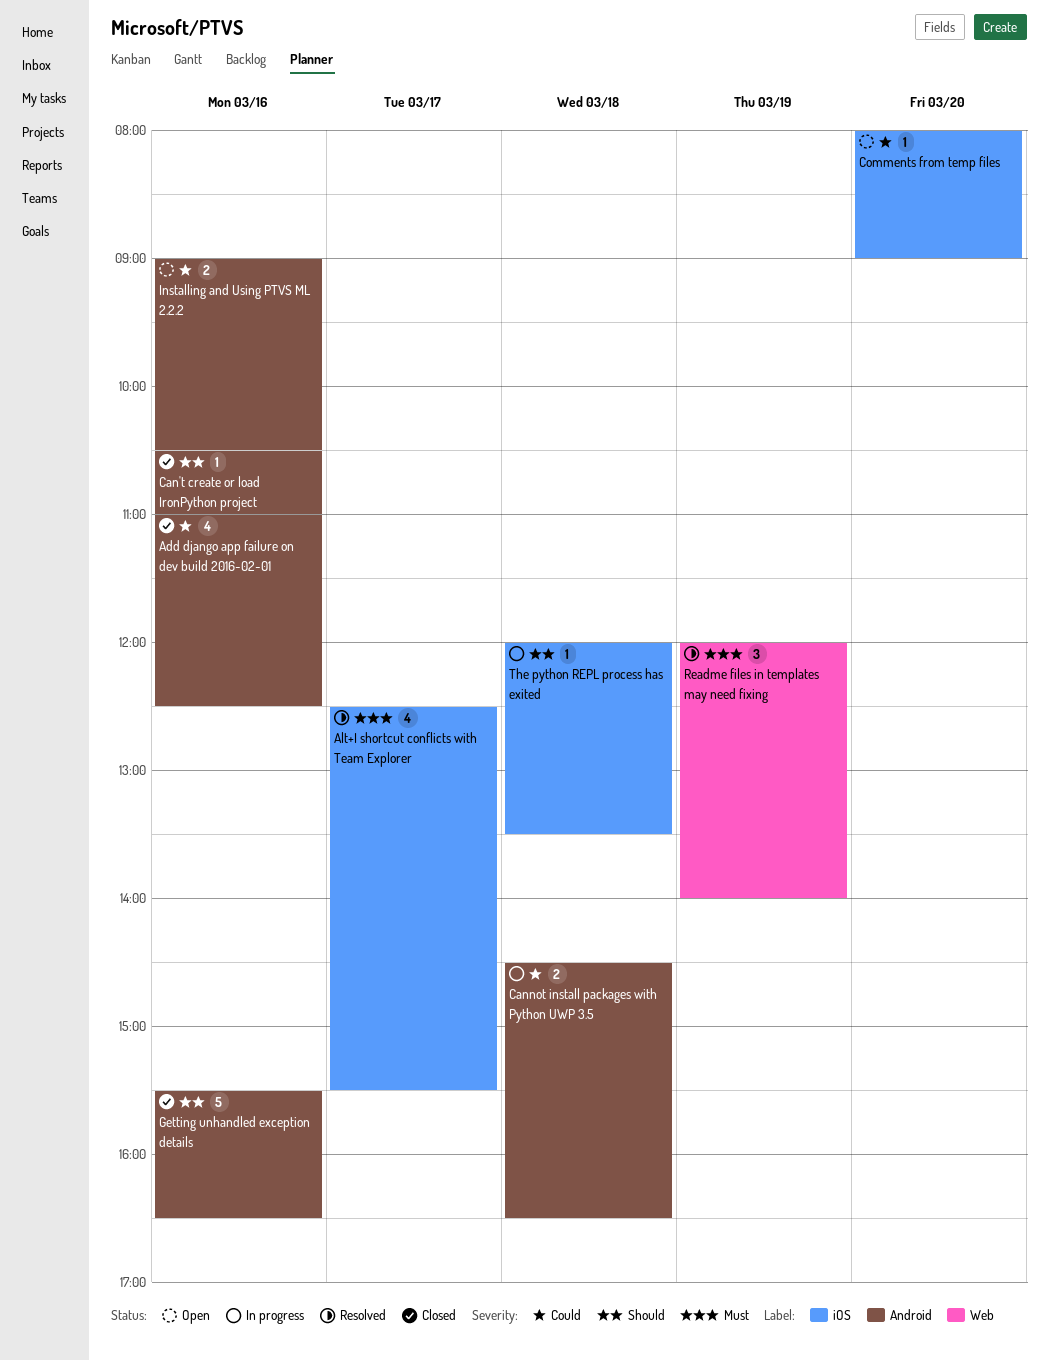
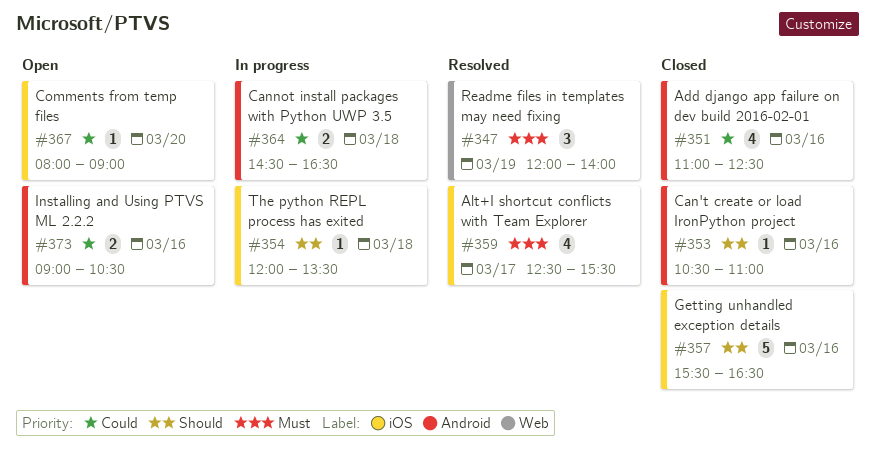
Getting unhandled exception details, label: Android -> iOS

